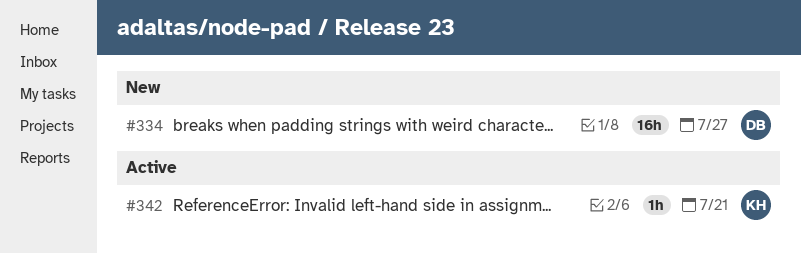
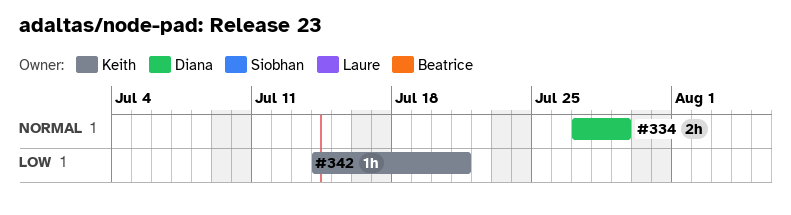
#334, estimate: 16h -> 2h
#334, due: Jul 27 -> Jul 29

